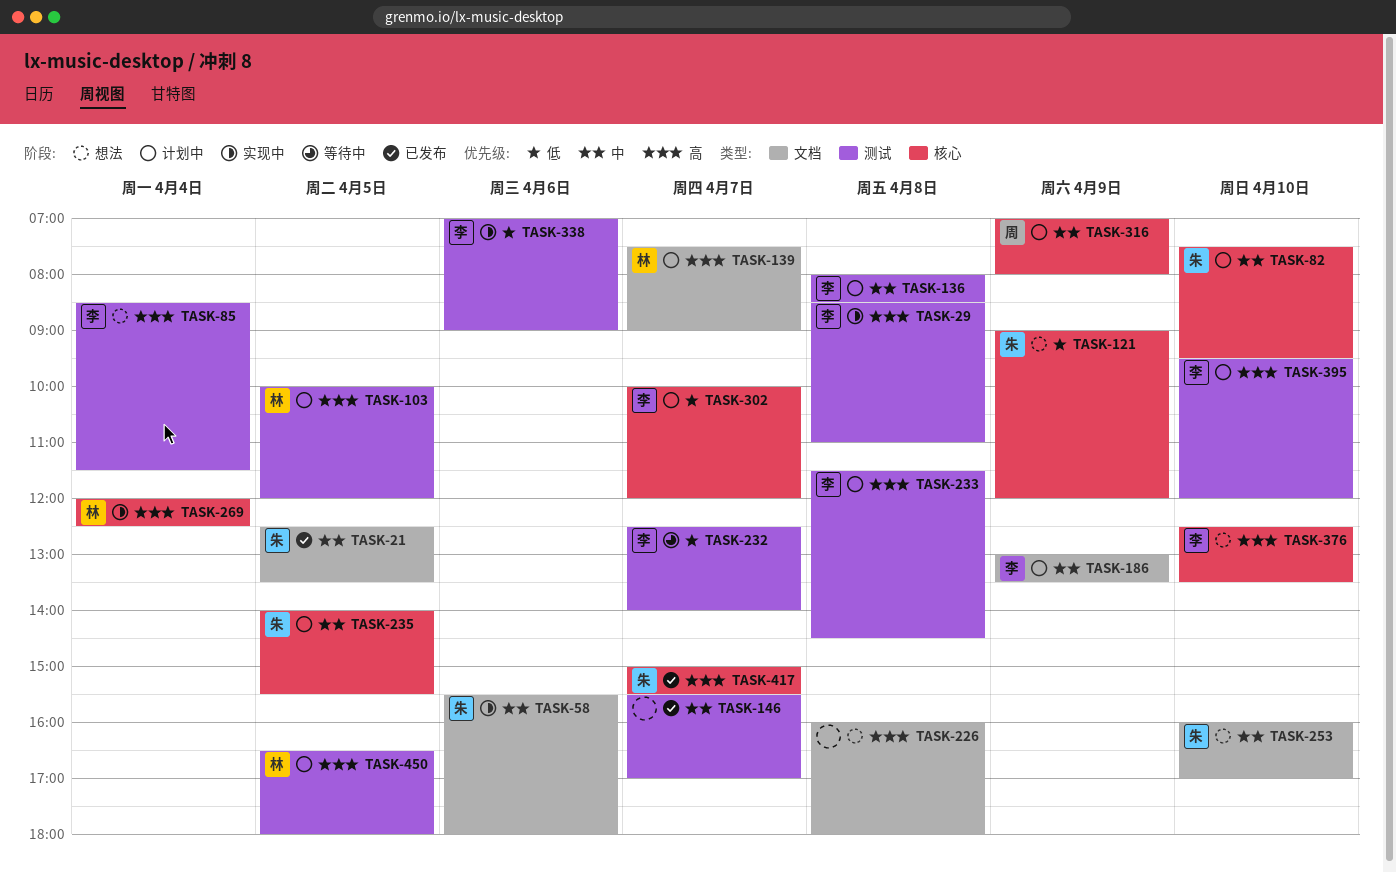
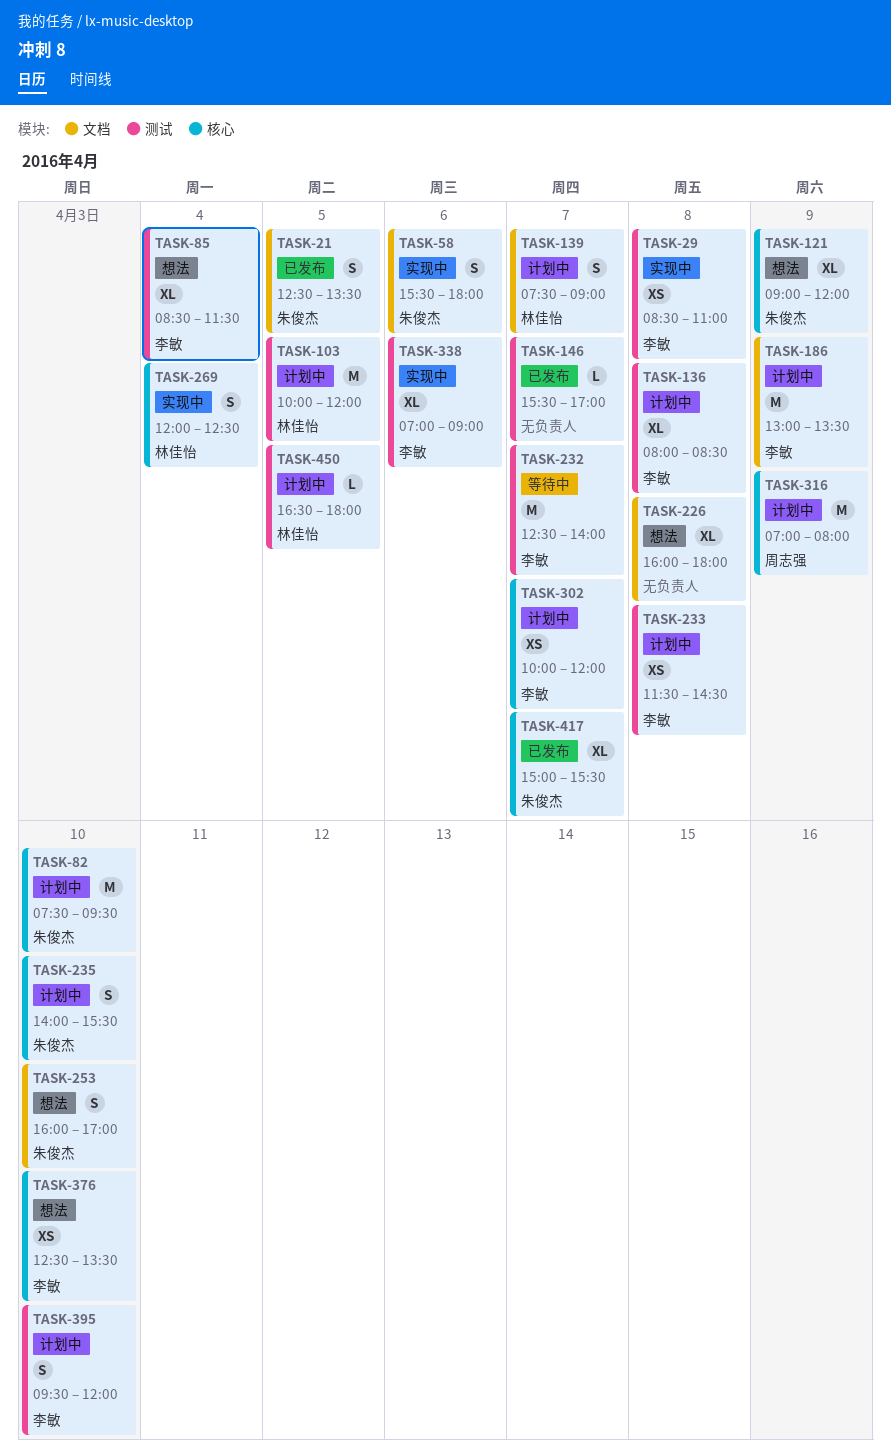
TASK-235, day: Apr 5 -> Apr 10

